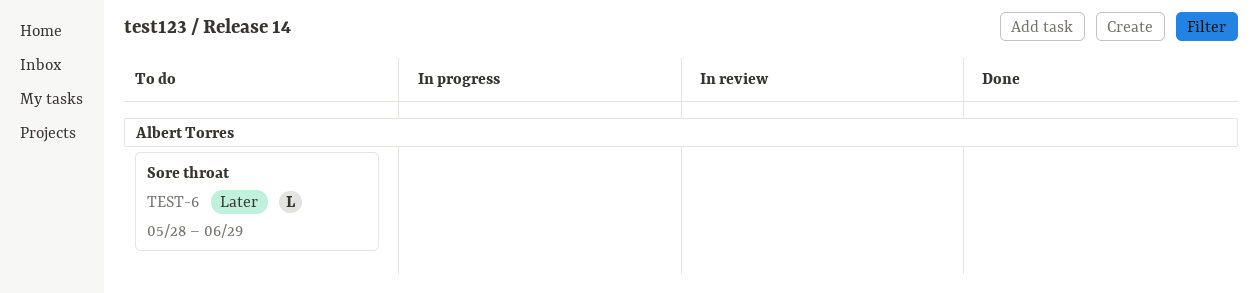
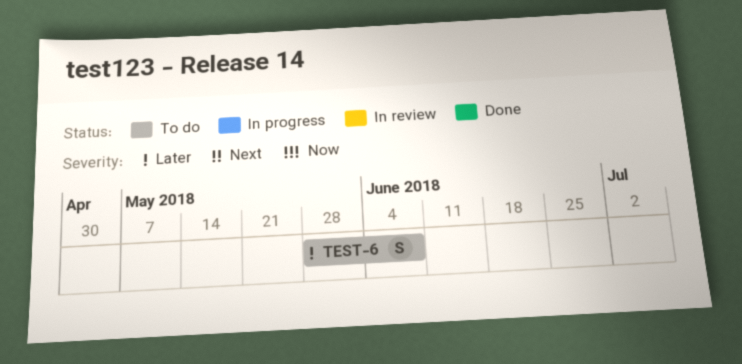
TEST-6, estimate: L -> S
TEST-6, due: Jun 29 -> Jun 8

